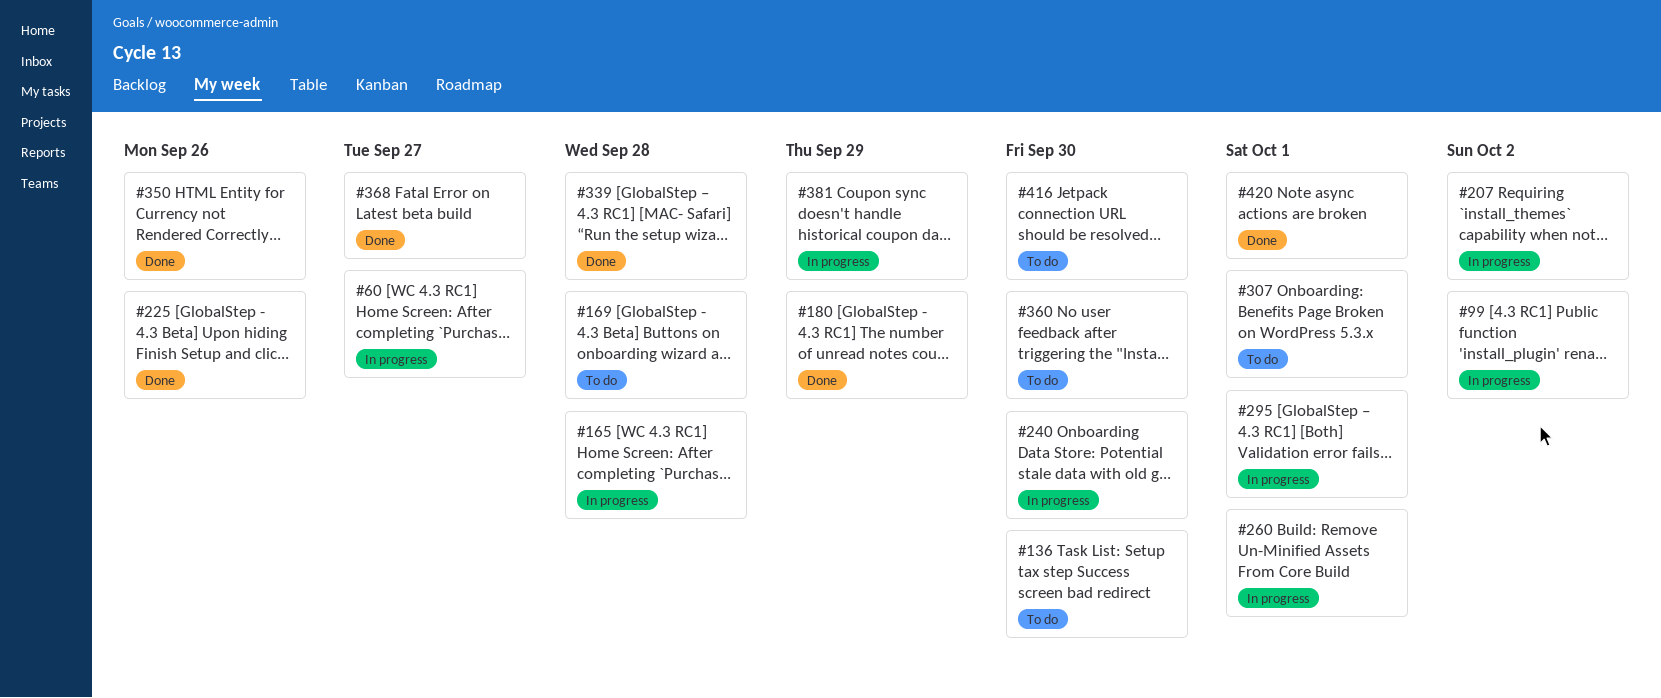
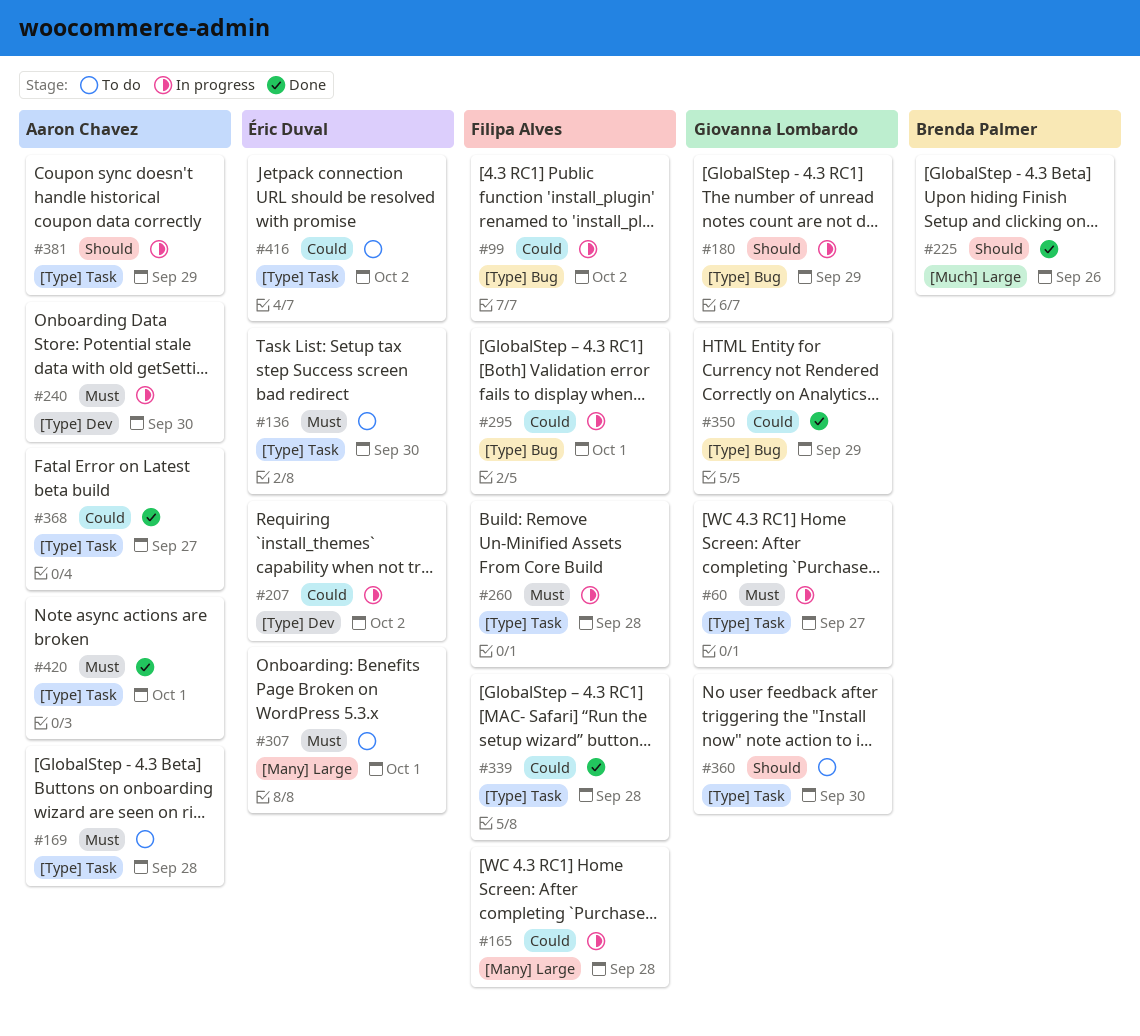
#180, status: Done -> In progress
#260, due: Oct 1 -> Sep 28
#350, due: Sep 26 -> Sep 29
#416, due: Sep 30 -> Oct 2

